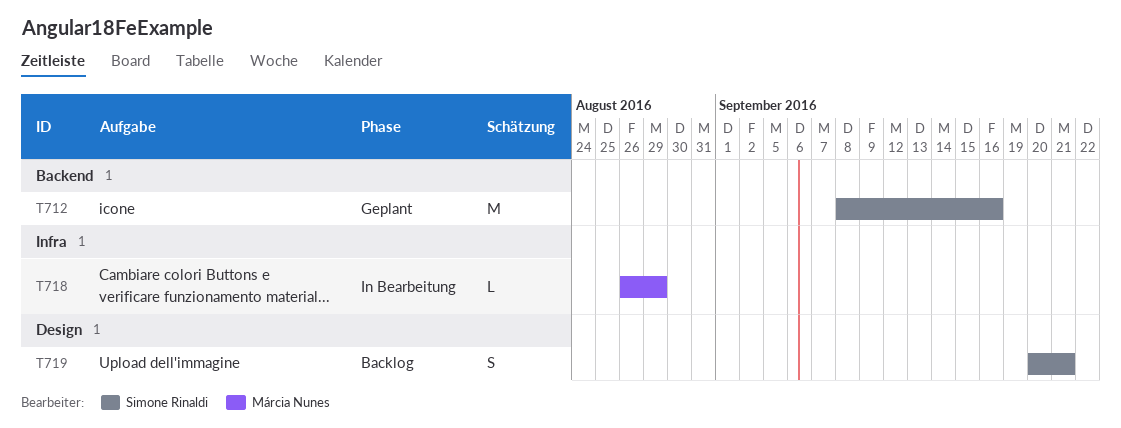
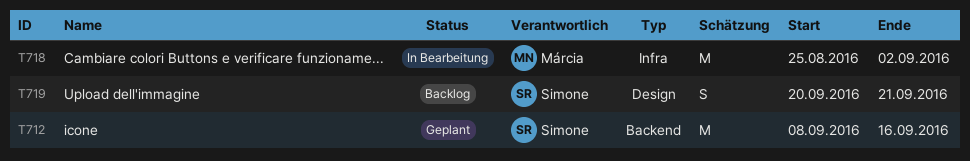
T718, estimate: L -> M
T718, start: Aug 26 -> Aug 25
T718, due: Aug 29 -> Sep 2

